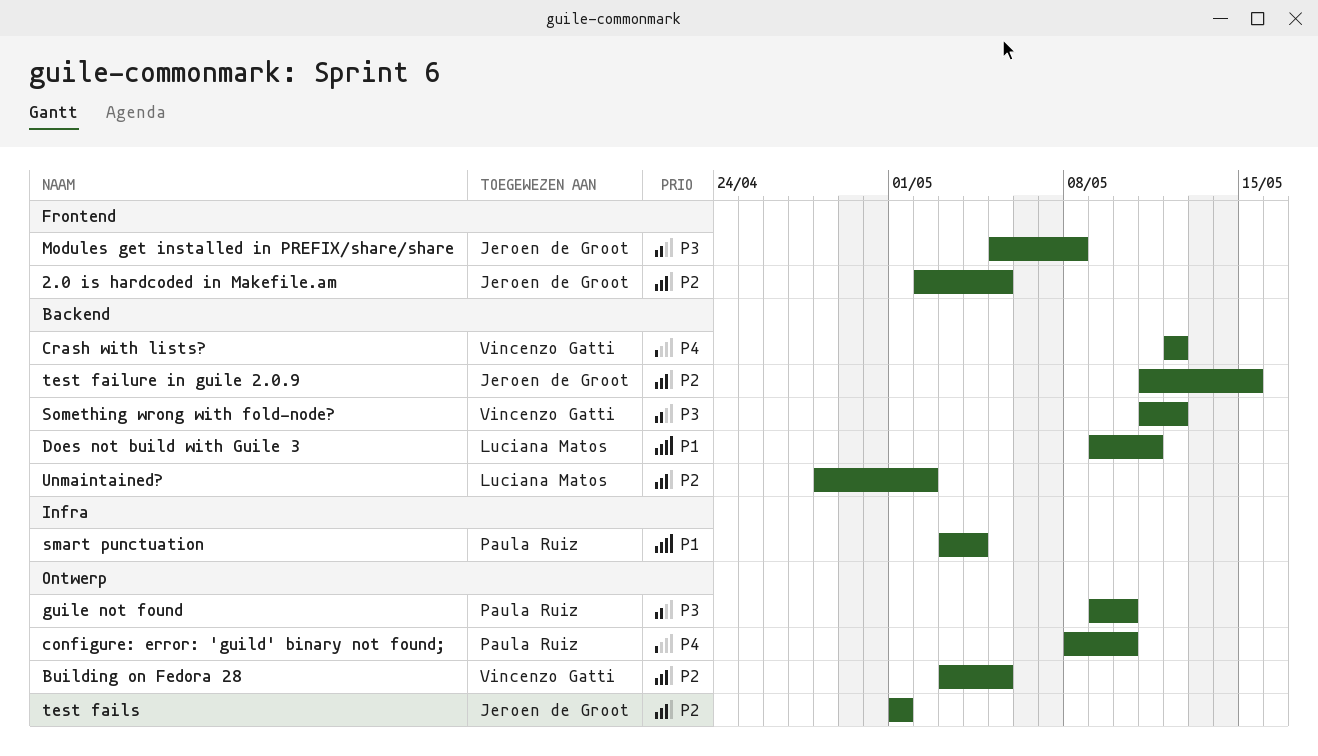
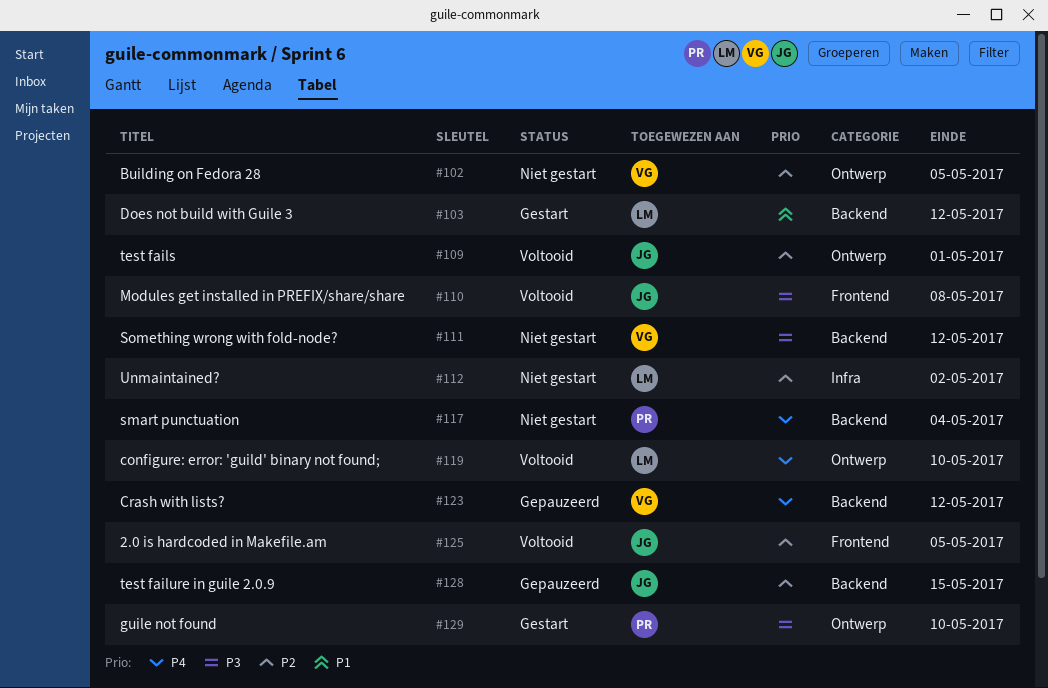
configure: error: 'guild' binary not found;, owner: Paula Ruiz -> Luciana Matos
Does not build with Guile 3, due: May 11 -> May 12
smart punctuation, priority: P1 -> P4
smart punctuation, label: Infra -> Backend
Unmaintained?, label: Backend -> Infra

